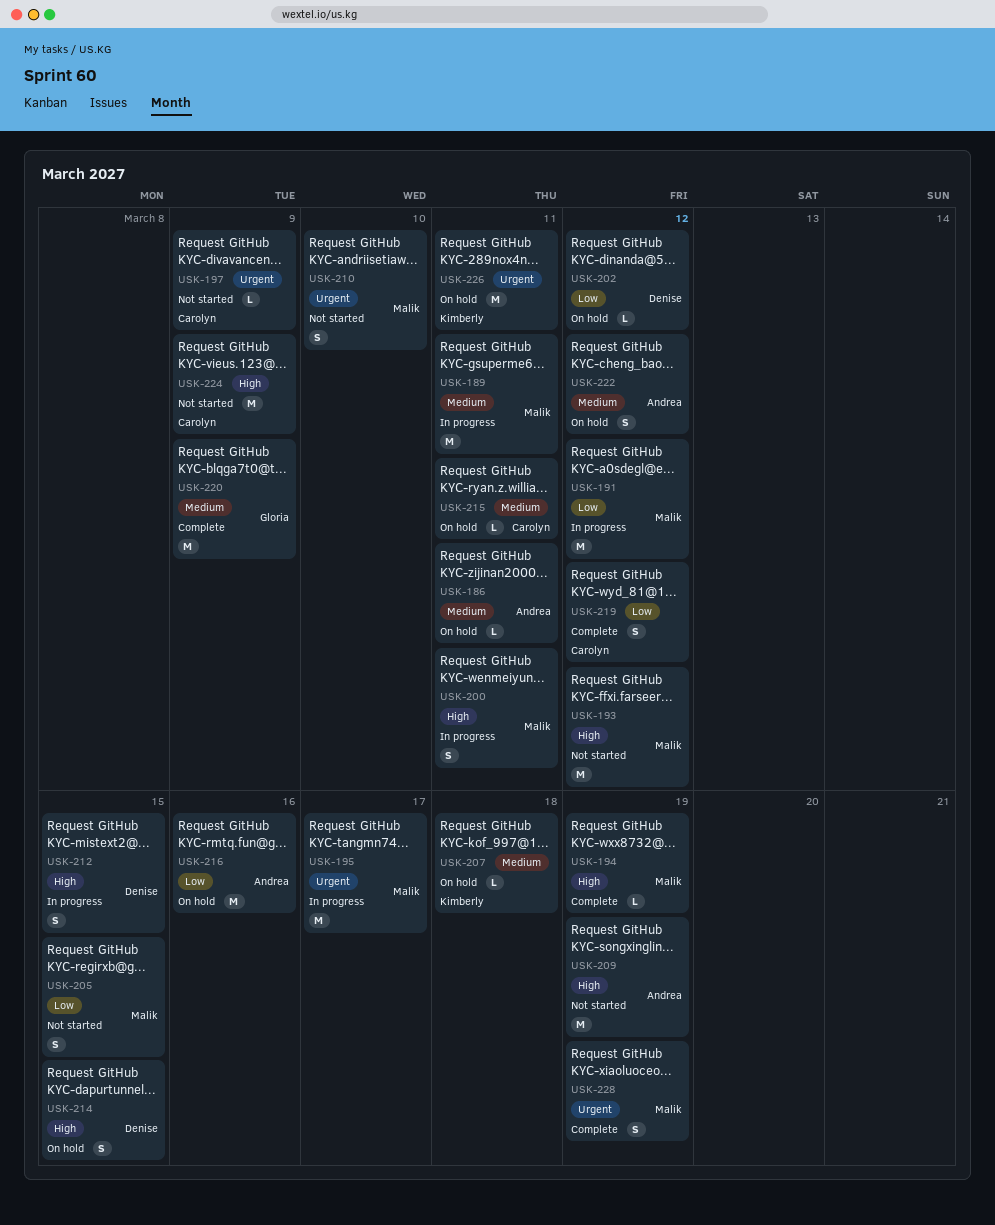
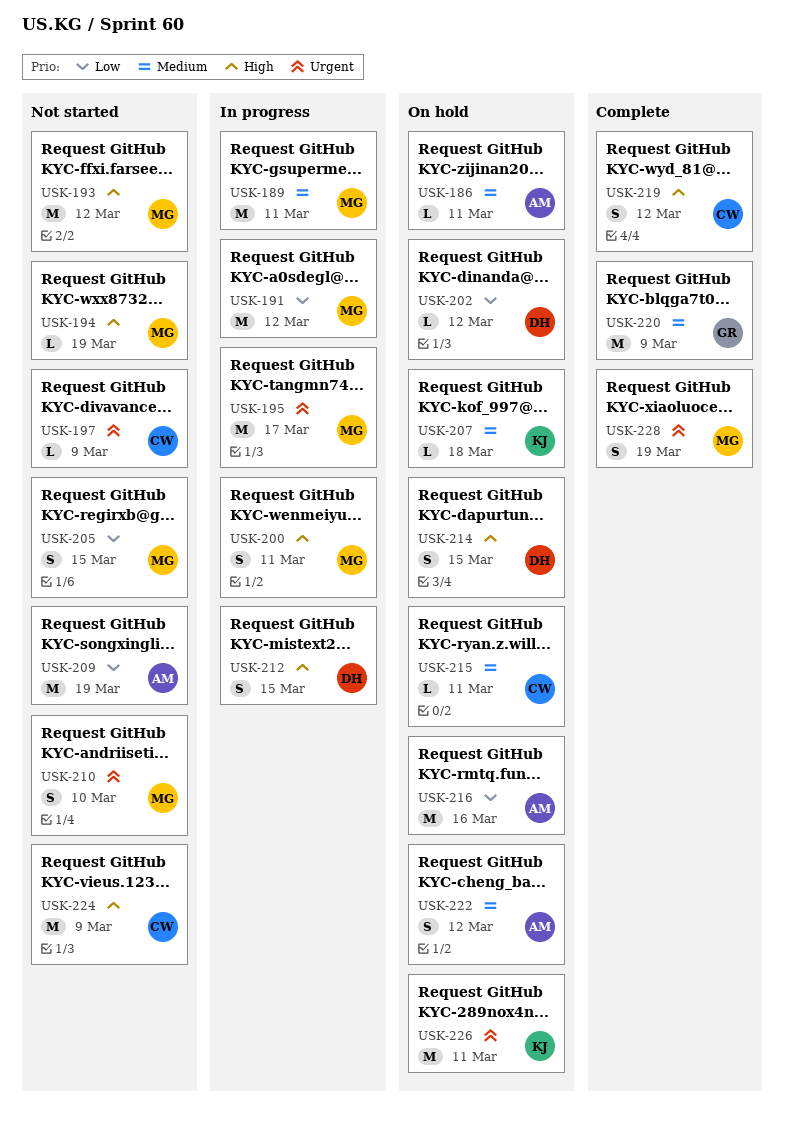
USK-194, status: Complete -> Not started
USK-209, priority: High -> Low
USK-219, priority: Low -> High

